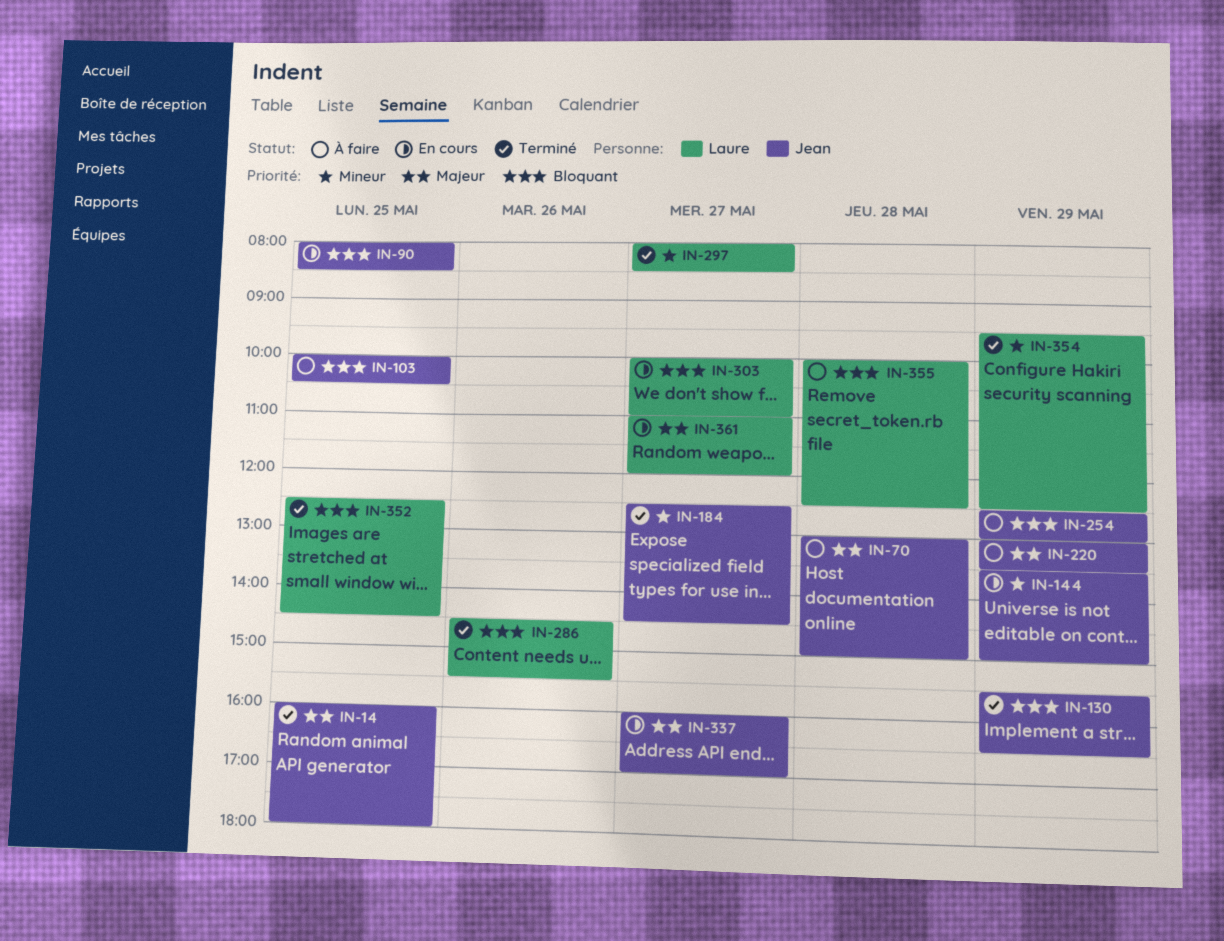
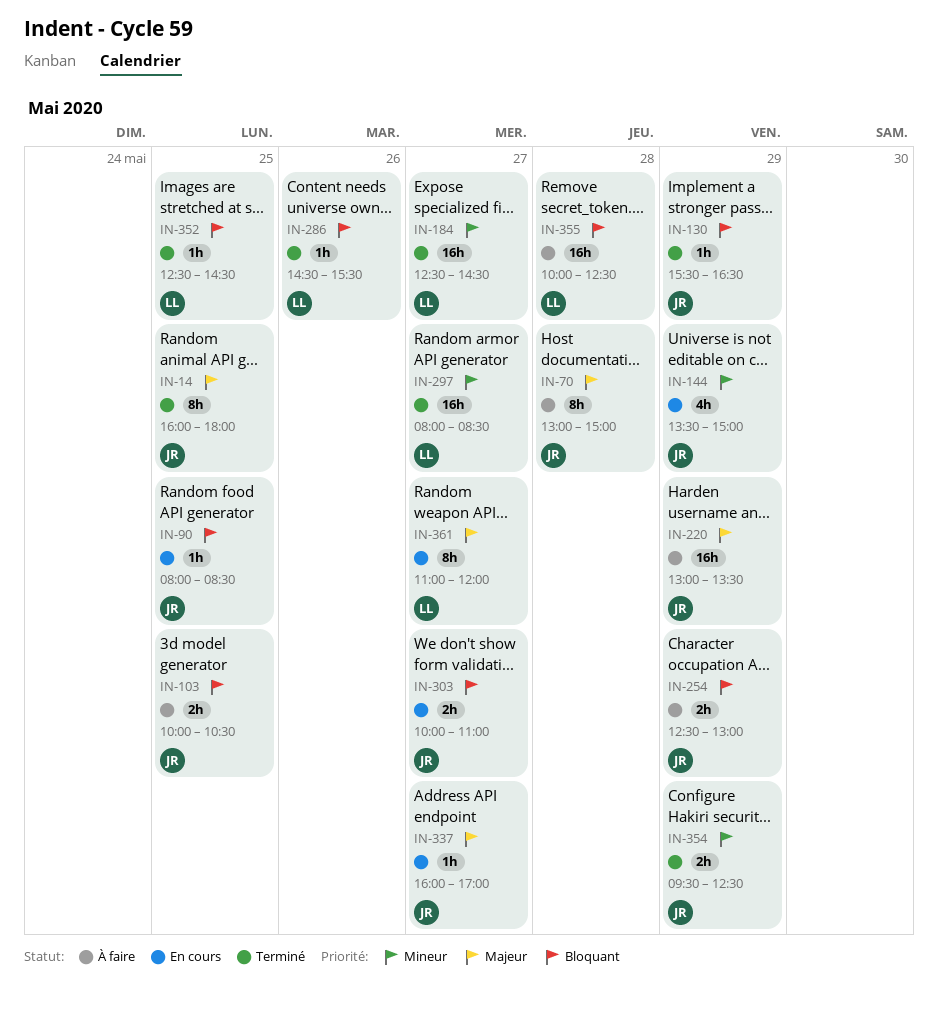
IN-184, owner: Jean -> Laure
IN-303, owner: Laure -> Jean
IN-354, owner: Laure -> Jean

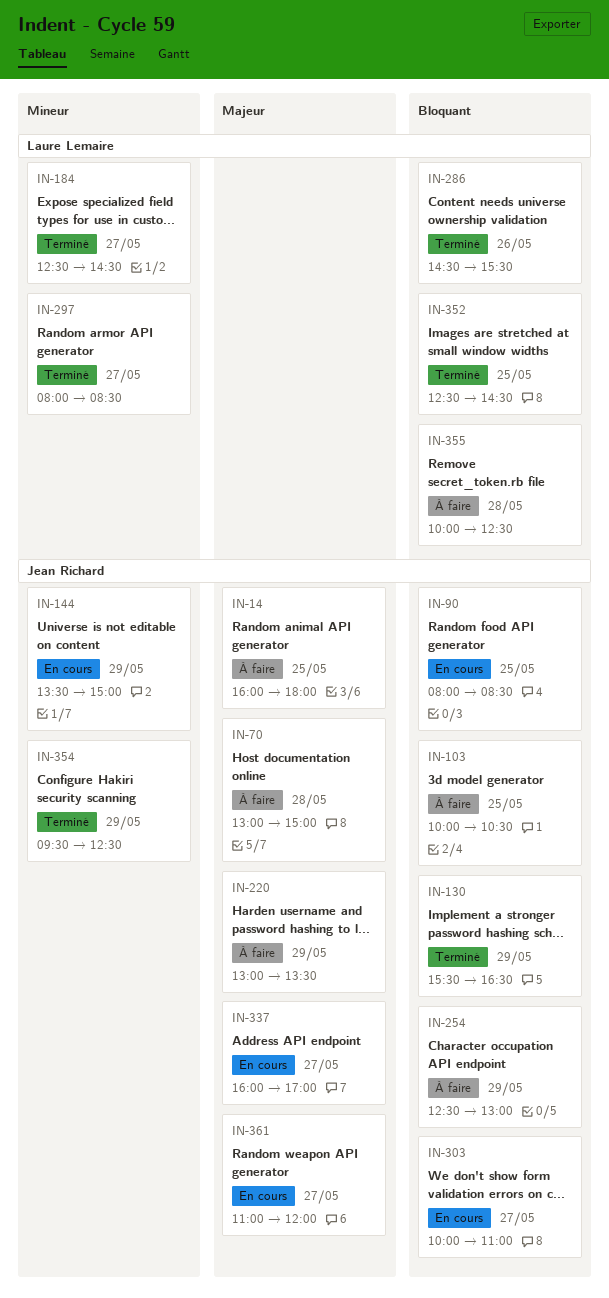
IN-14, status: Terminé -> À faire
IN-361, owner: Laure Lemaire -> Jean Richard

